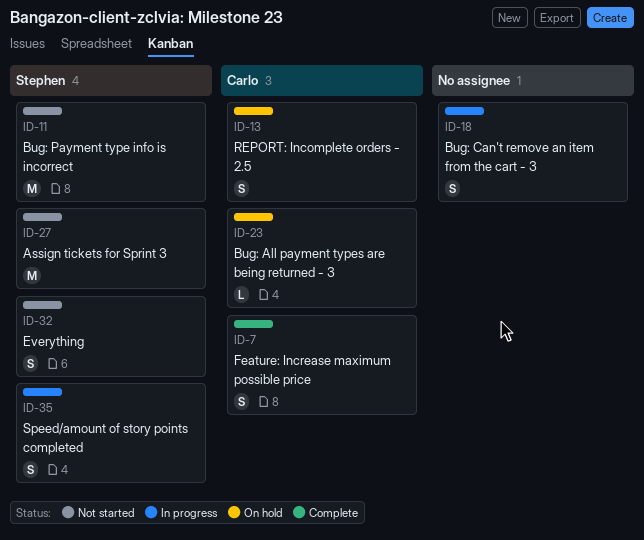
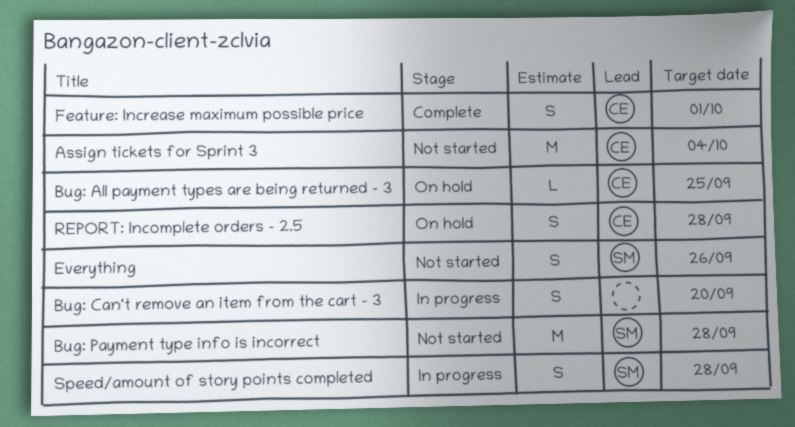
Assign tickets for Sprint 3, owner: Stephen -> Carlo

